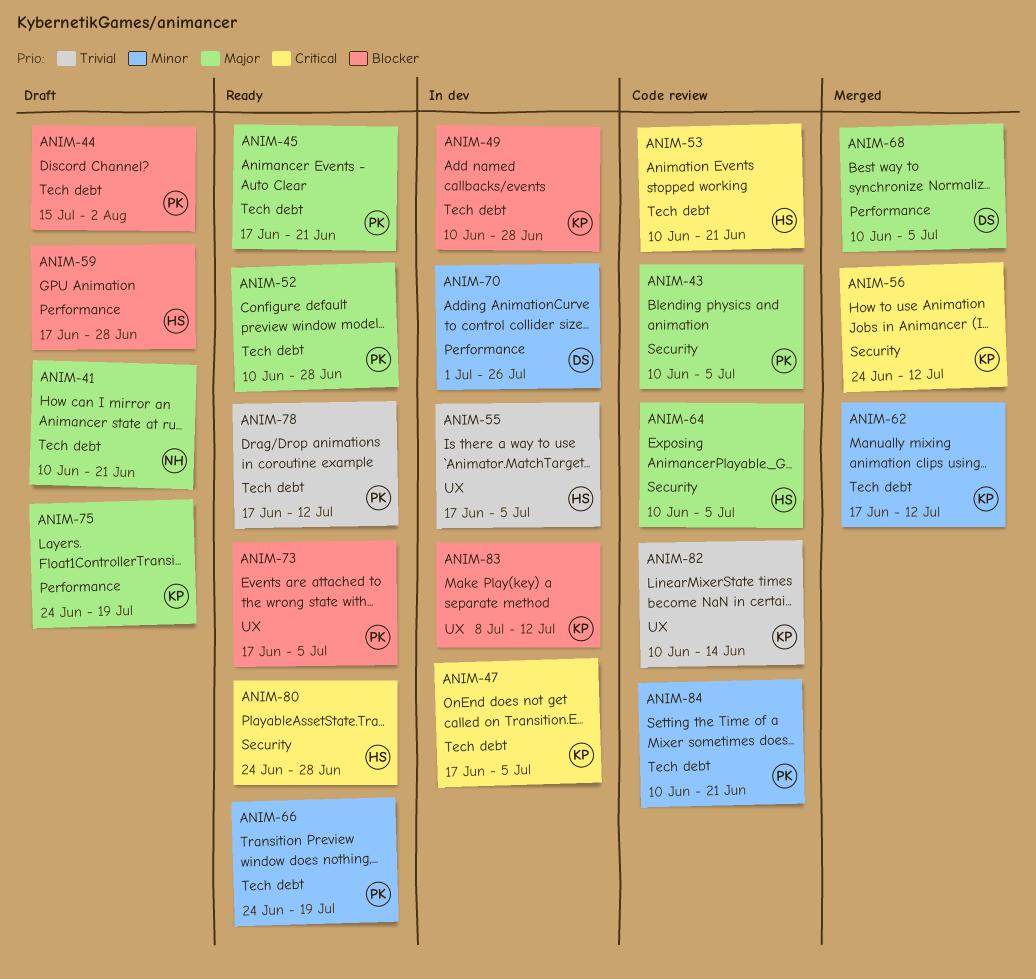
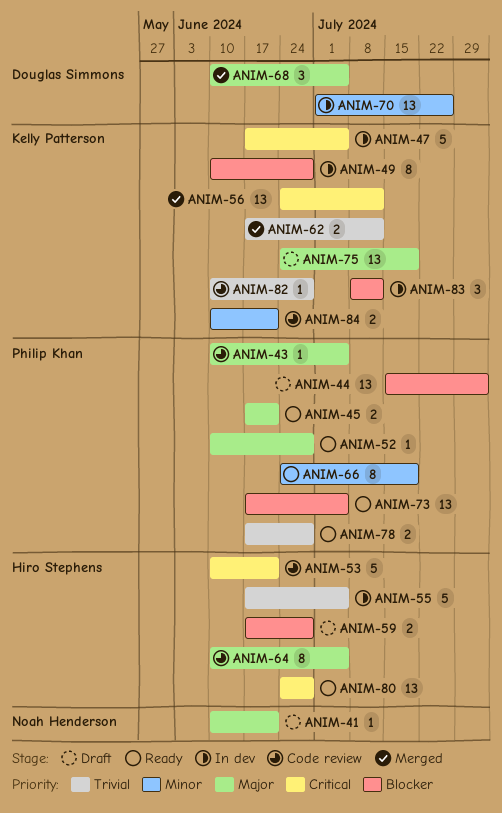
ANIM-62, priority: Minor -> Trivial
ANIM-78, due: Jul 12 -> Jun 28
ANIM-82, due: Jun 14 -> Jun 28
ANIM-84, owner: Philip Khan -> Kelly Patterson

